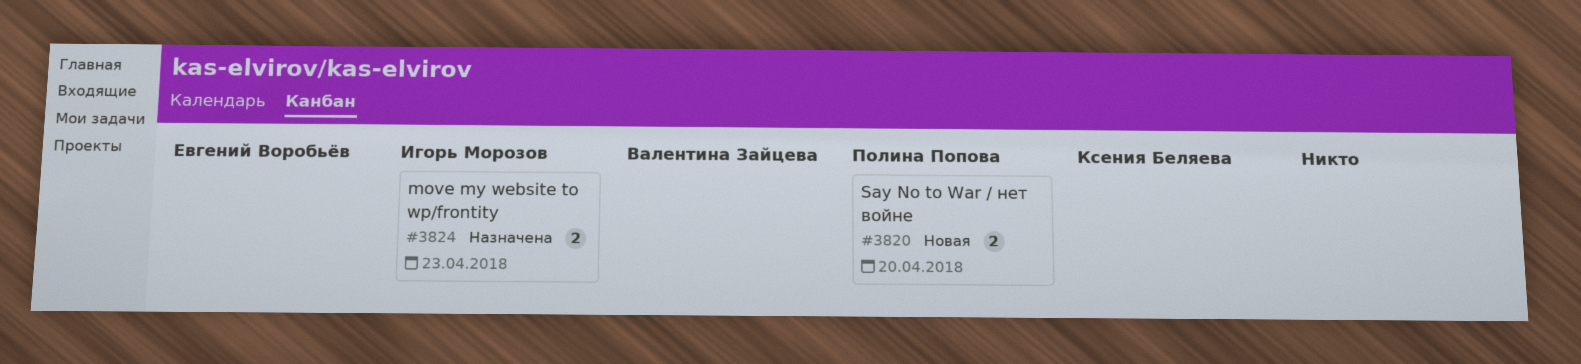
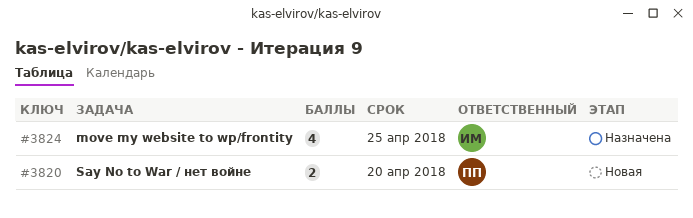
#3824, estimate: 2 -> 4
#3824, due: Apr 23 -> Apr 25

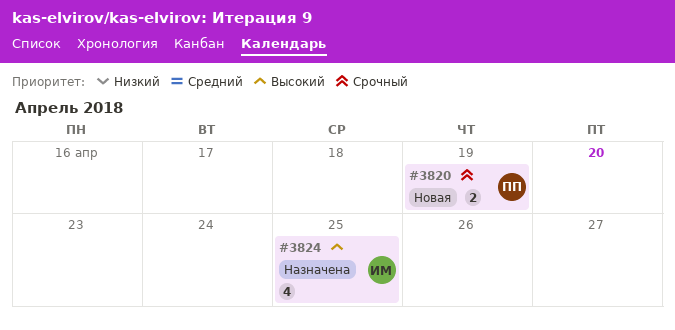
#3820, due: Apr 20 -> Apr 19

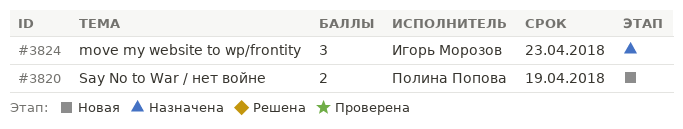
#3824, estimate: 4 -> 3
#3824, due: Apr 25 -> Apr 23

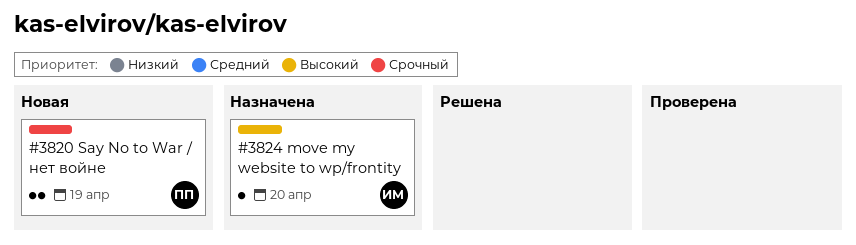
#3824, estimate: 3 -> 1
#3824, due: Apr 23 -> Apr 20

